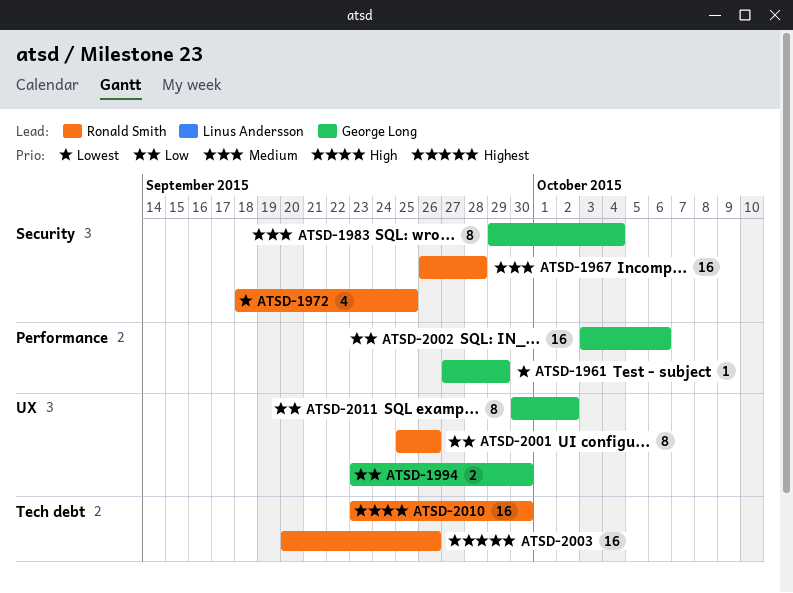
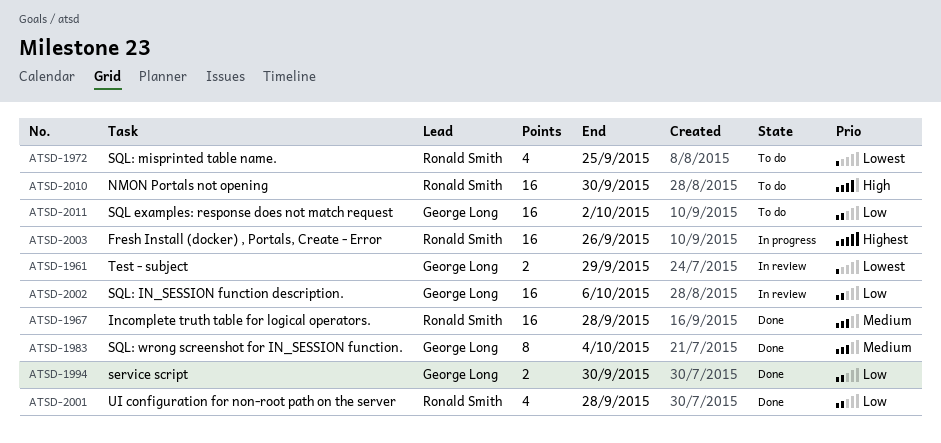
ATSD-1961, estimate: 1 -> 2
ATSD-2001, estimate: 8 -> 4
ATSD-2001, due: Sep 26 -> Sep 28
ATSD-2011, estimate: 8 -> 16

